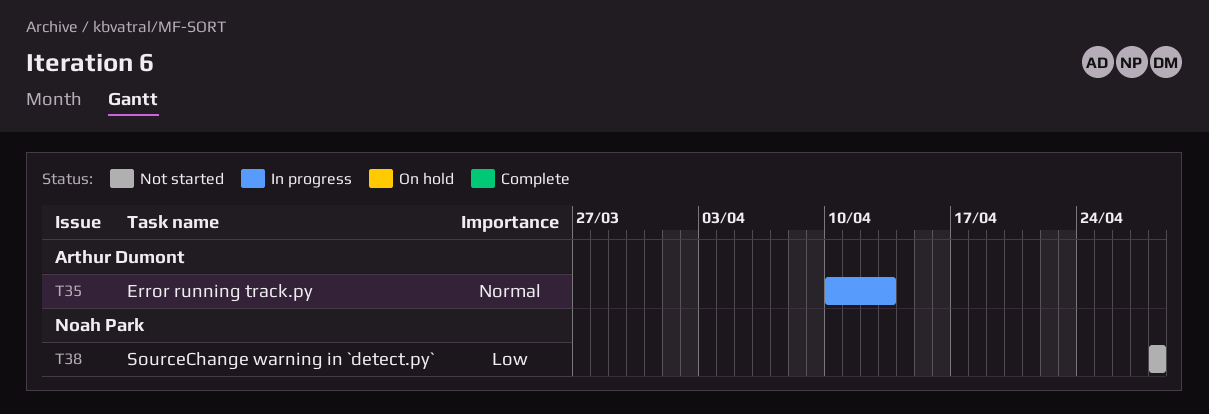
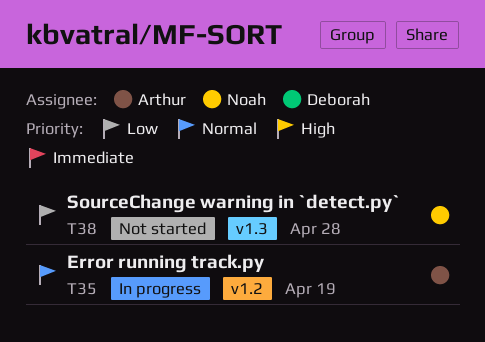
T35, due: Apr 13 -> Apr 19

